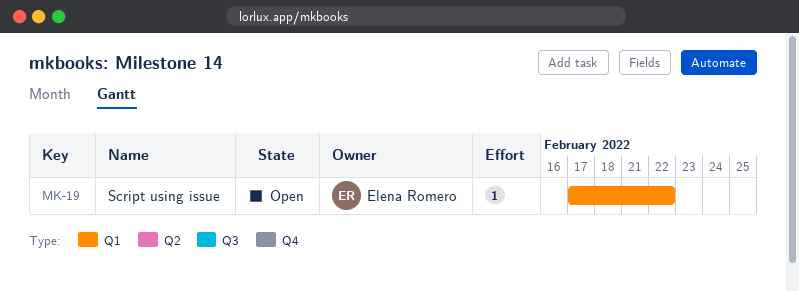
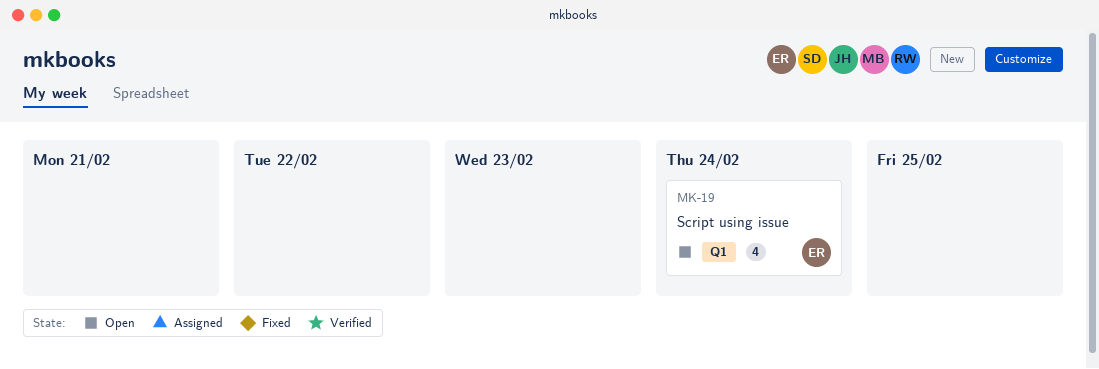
MK-19, estimate: 1 -> 4
MK-19, due: Feb 22 -> Feb 24

